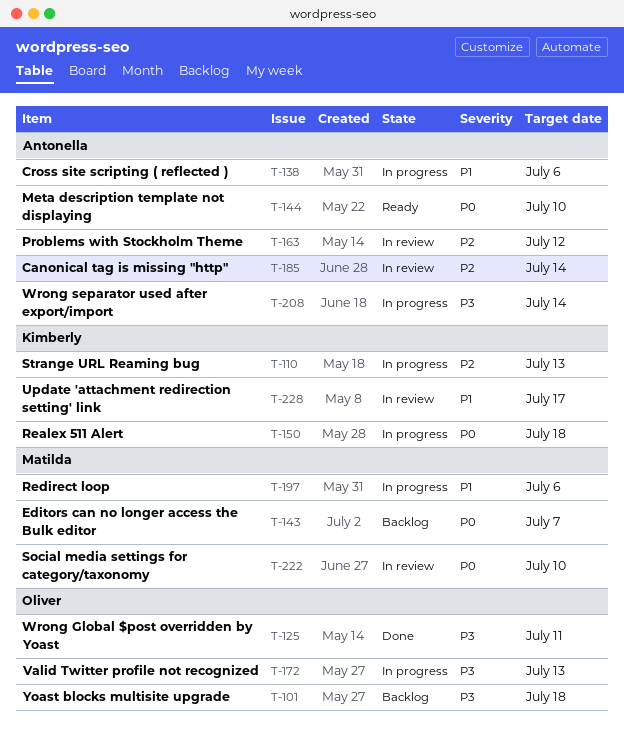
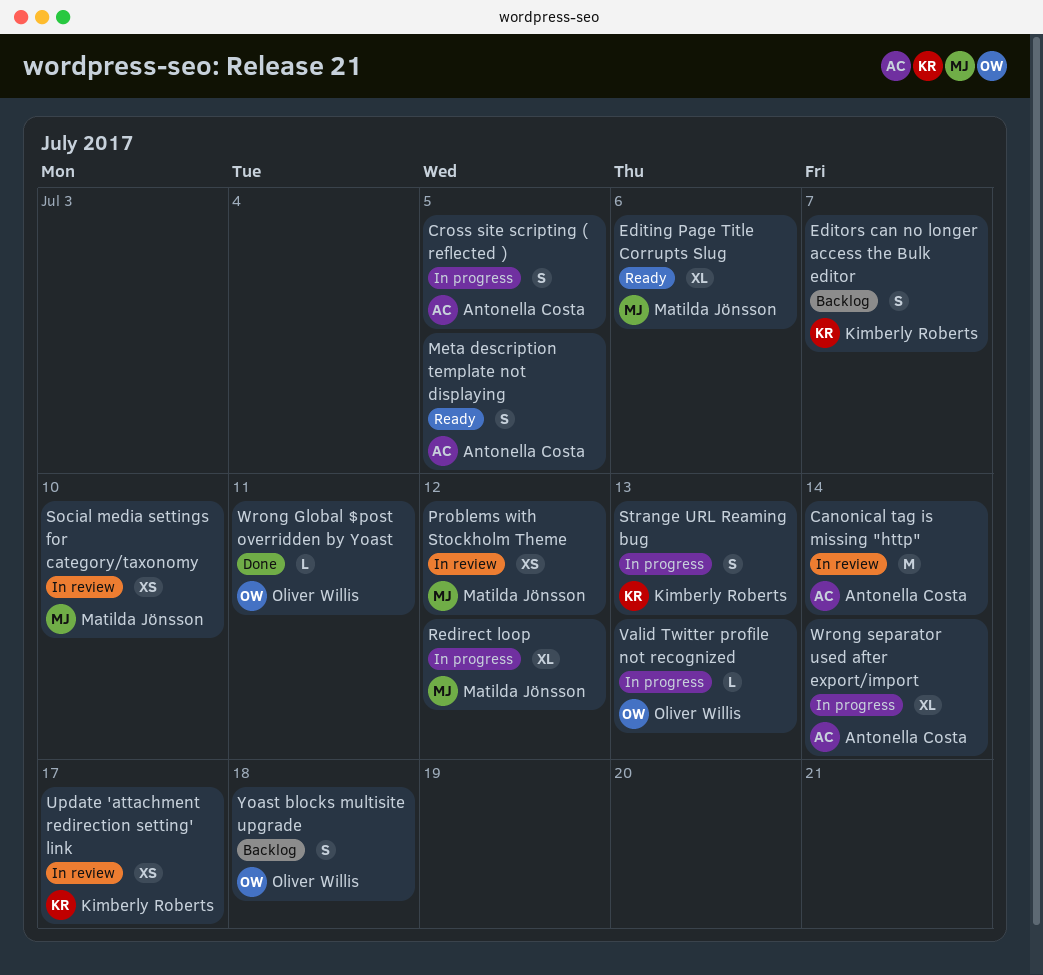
Cross site scripting ( reflected ), due: Jul 6 -> Jul 5
Editing Page Title Corrupts Slug: none -> present
Editors can no longer access the Bulk editor, owner: Matilda Jönsson -> Kimberly Roberts
Meta description template not displaying, due: Jul 10 -> Jul 5
Problems with Stockholm Theme, owner: Antonella Costa -> Matilda Jönsson
Realex 511 Alert: present -> none
Redirect loop, due: Jul 6 -> Jul 12

